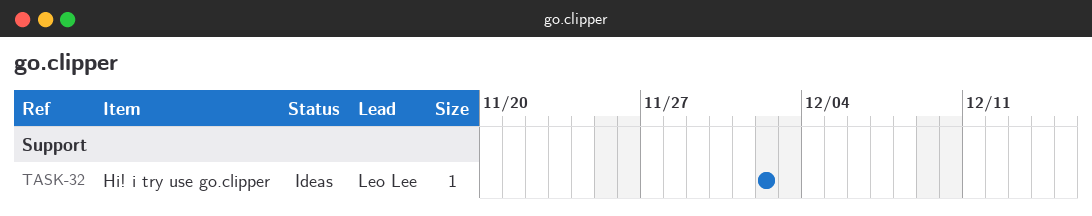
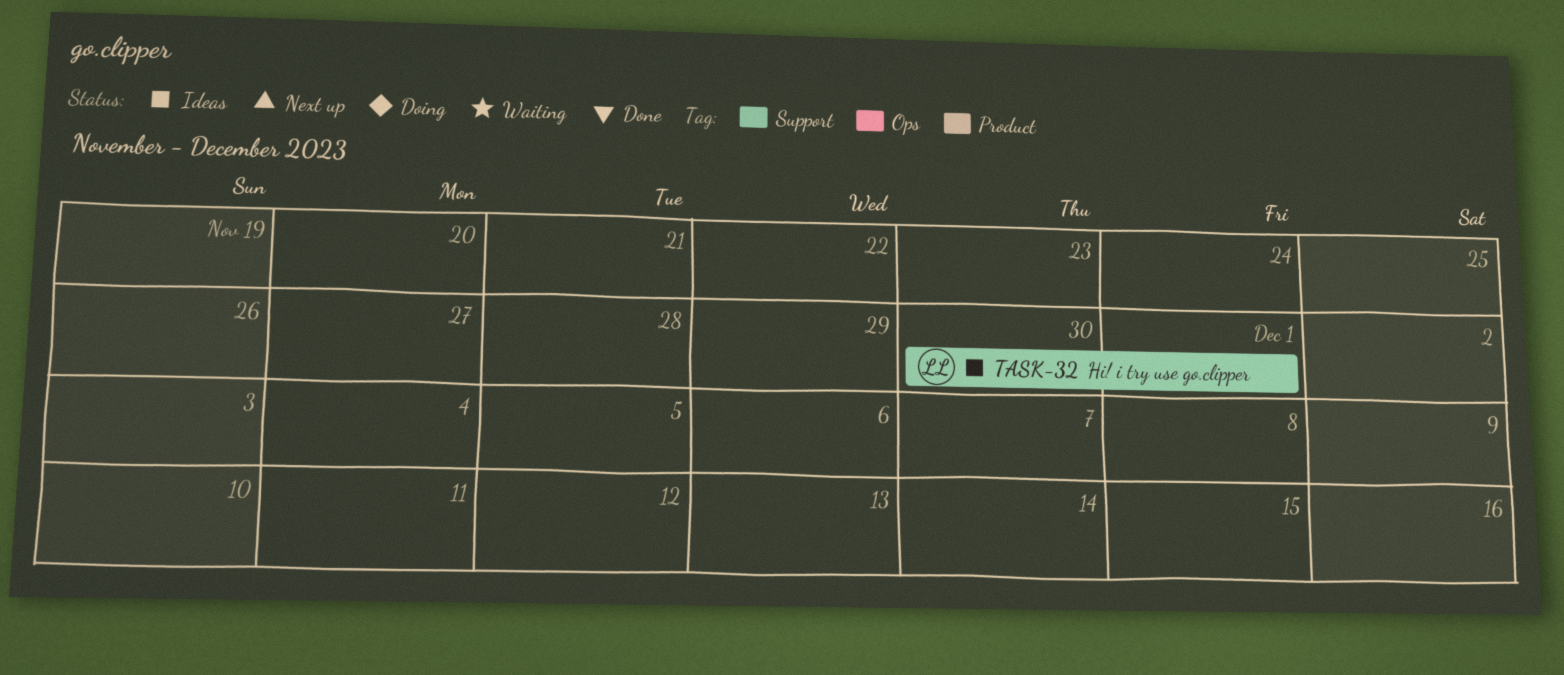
TASK-32, start: Dec 2 -> Nov 30
TASK-32, due: Dec 2 -> Dec 1

